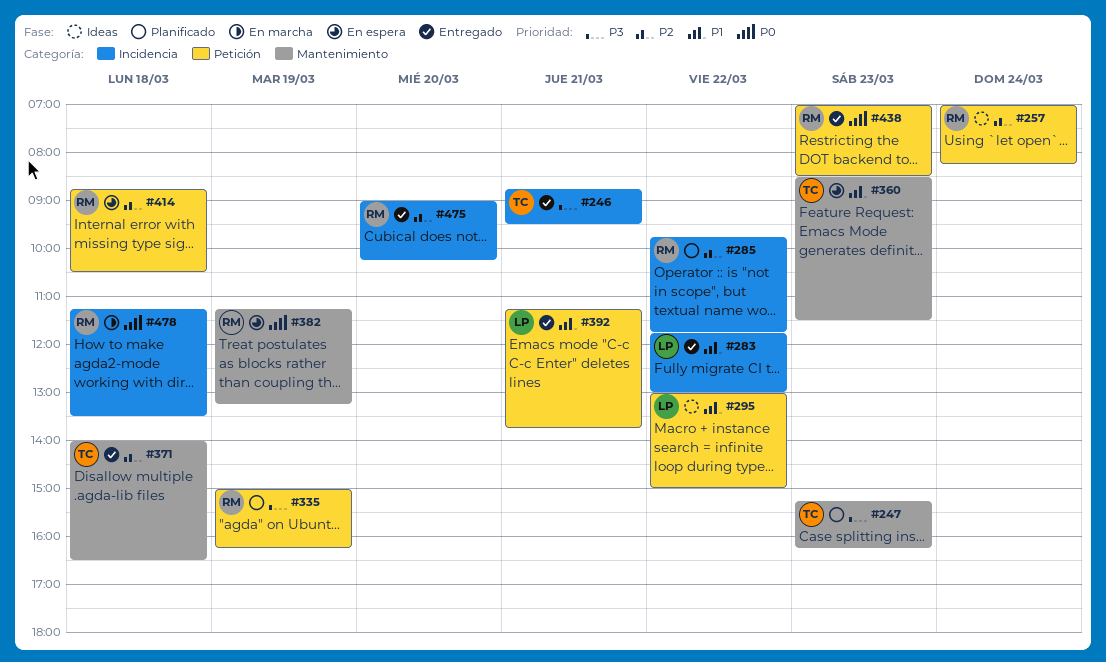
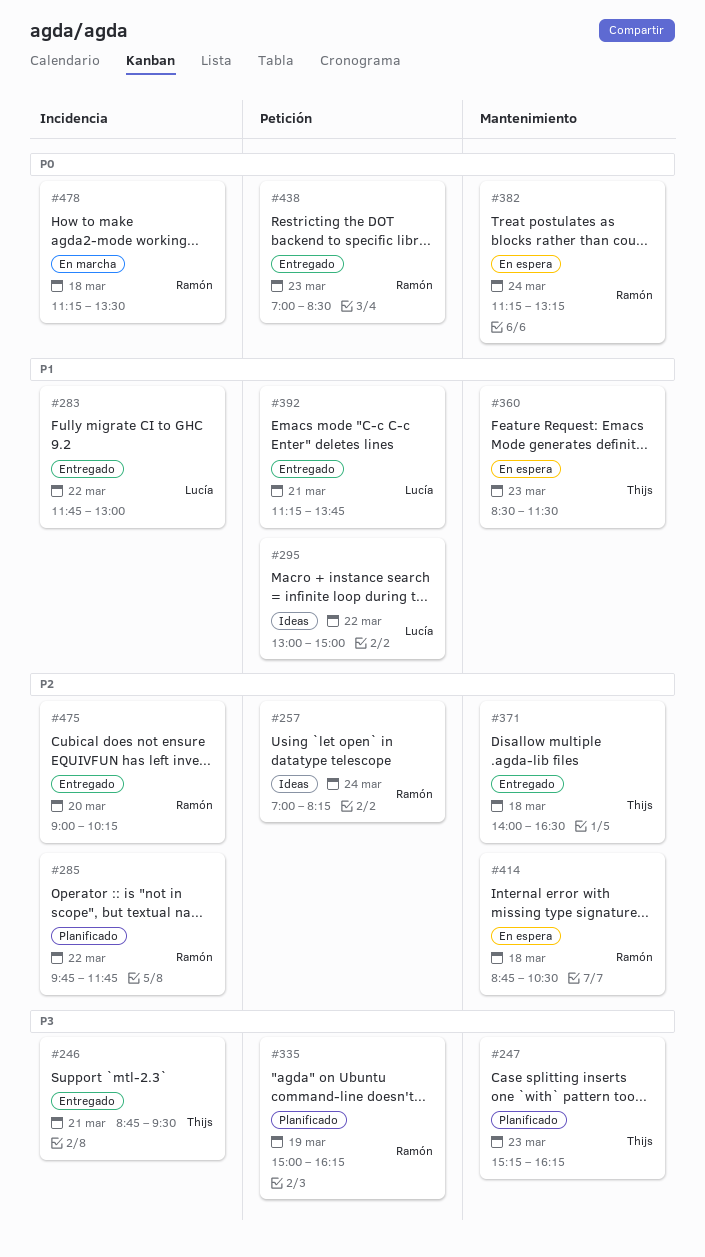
#382, day: Mar 19 -> Mar 24
#414, label: Petición -> Mantenimiento

